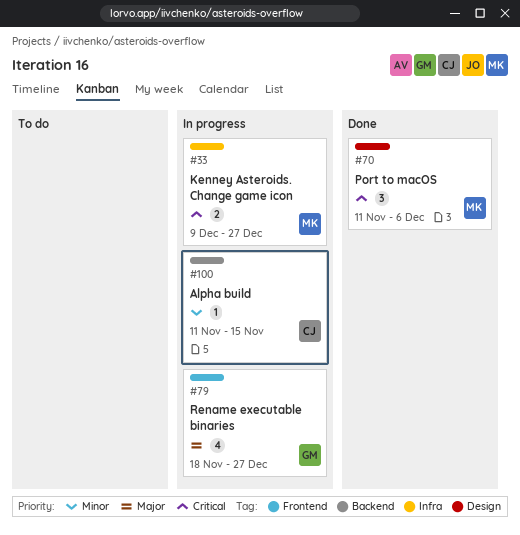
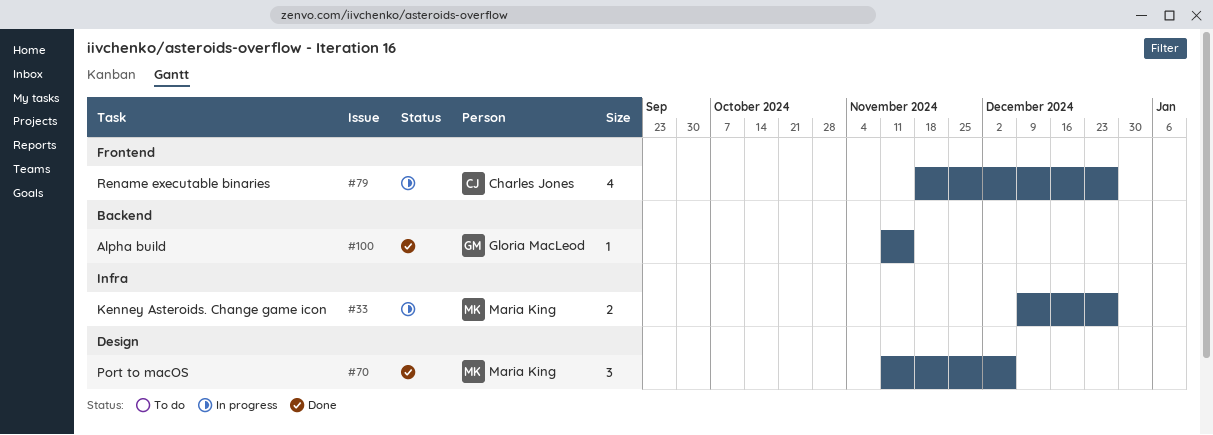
#79, owner: Gloria MacLeod -> Charles Jones
#100, status: In progress -> Done
#100, owner: Charles Jones -> Gloria MacLeod

